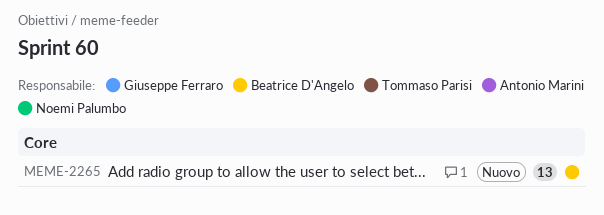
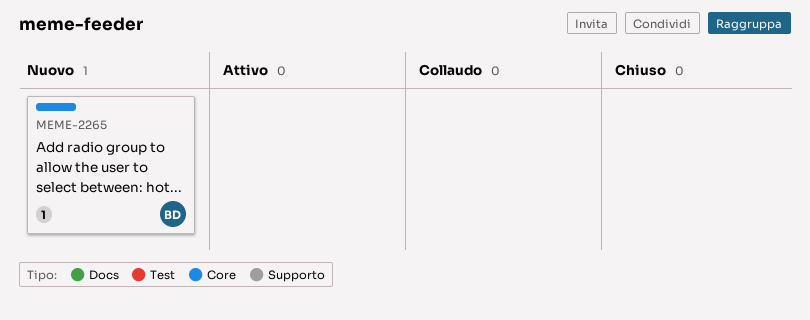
MEME-2265, estimate: 13 -> 1

